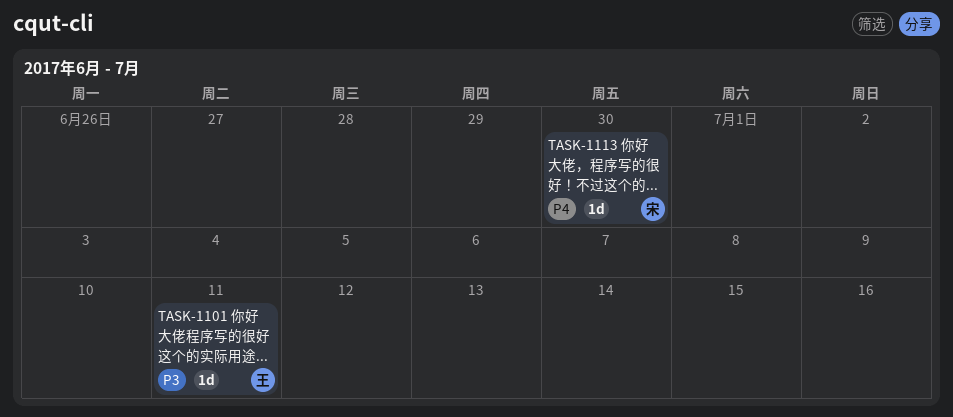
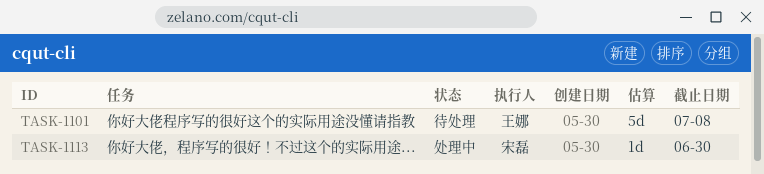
TASK-1101, estimate: 1d -> 5d
TASK-1101, due: Jul 11 -> Jul 8

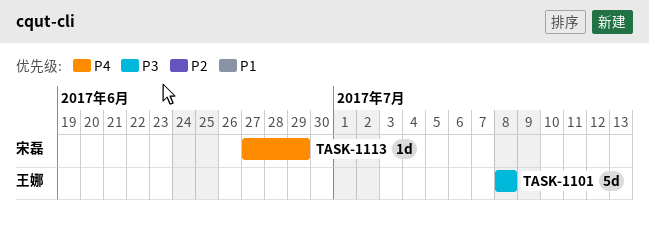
TASK-1113, due: Jun 30 -> Jun 29

